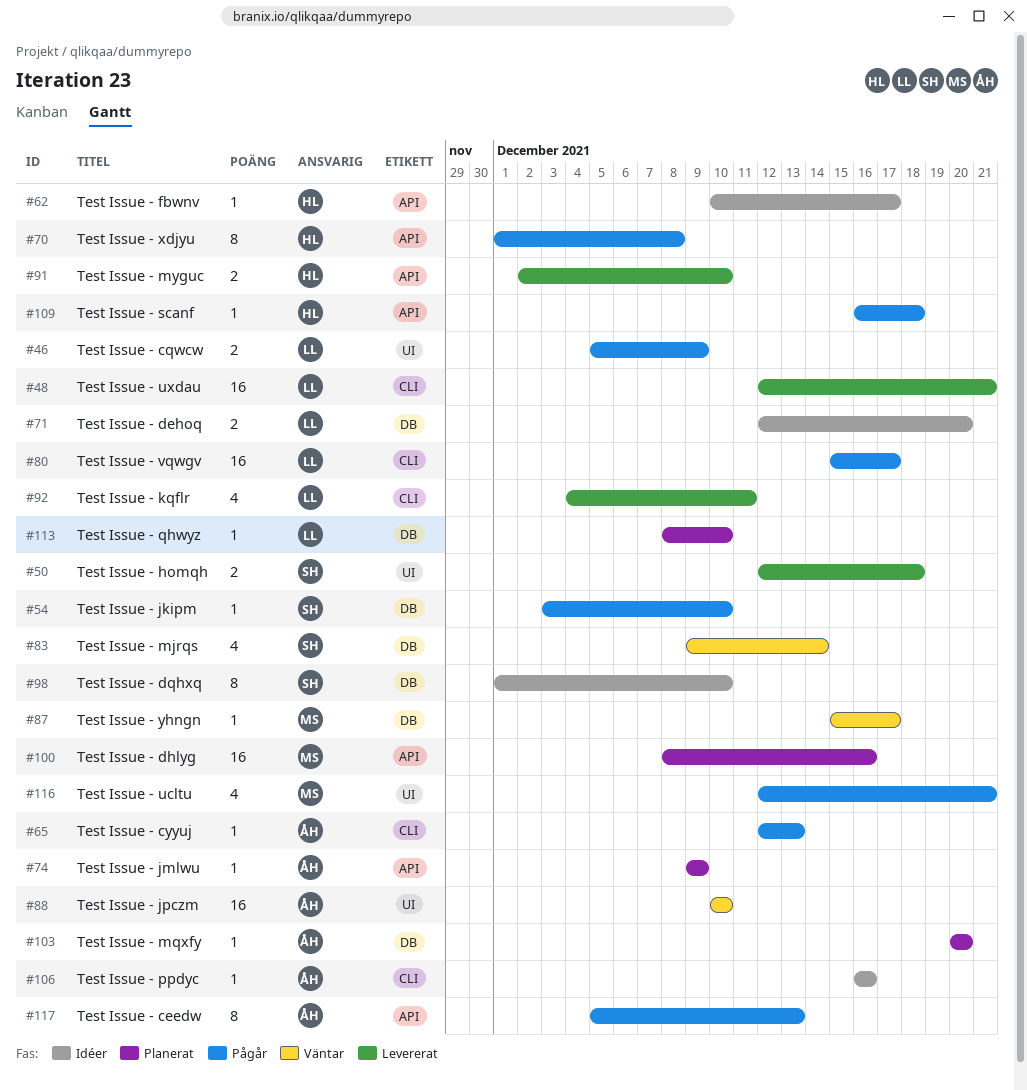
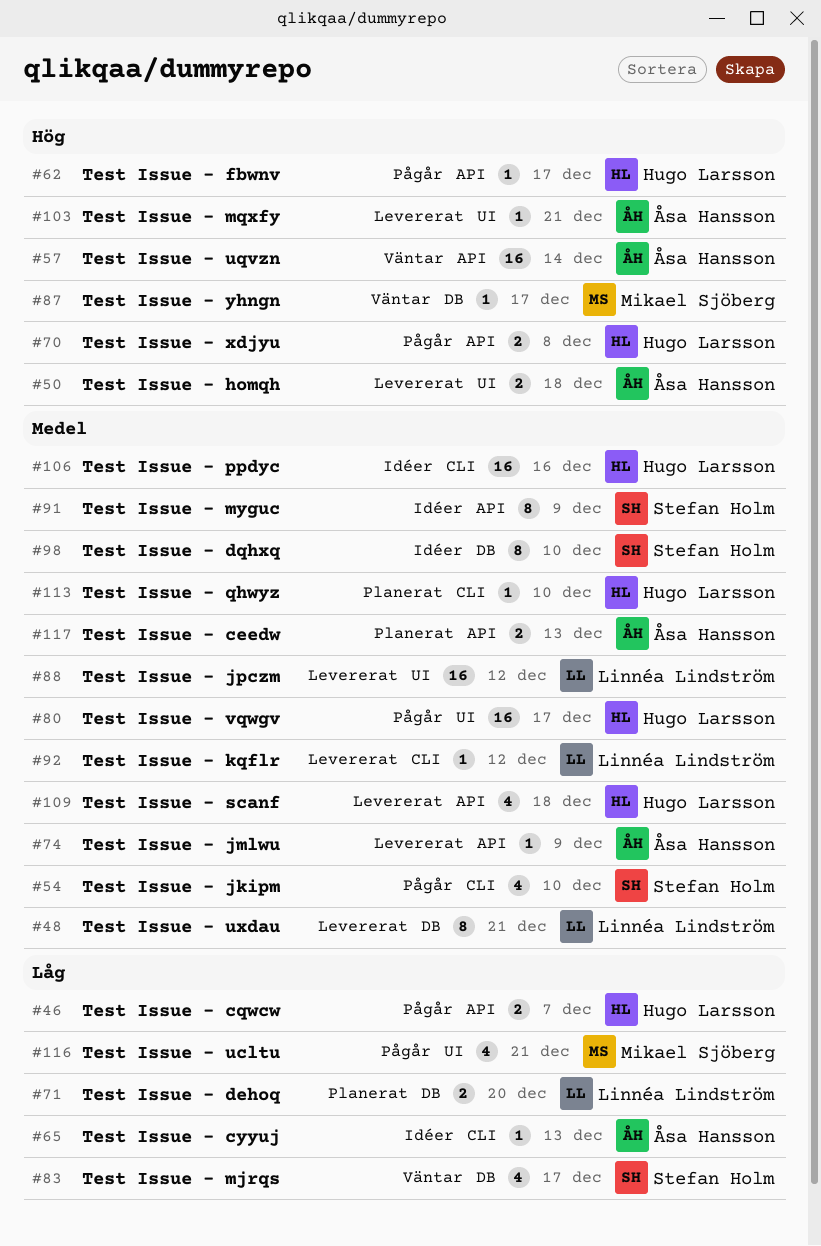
#46, owner: Linnéa Lindström -> Hugo Larsson
#46, label: UI -> API
#46, due: Dec 9 -> Dec 7
#48, label: CLI -> DB
#48, estimate: 16 -> 8
#50, owner: Stefan Holm -> Åsa Hansson
#54, label: DB -> CLI
#54, estimate: 1 -> 4
#57: none -> present
#62, status: Idéer -> Pågår
#65, status: Pågår -> Idéer
#70, estimate: 8 -> 2
#71, status: Idéer -> Planerat
#74, status: Planerat -> Levererat
#80, owner: Linnéa Lindström -> Hugo Larsson
#80, label: CLI -> UI
#83, due: Dec 14 -> Dec 17
#88, status: Väntar -> Levererat
#88, owner: Åsa Hansson -> Linnéa Lindström
#88, due: Dec 10 -> Dec 12
#91, status: Levererat -> Idéer
#91, owner: Hugo Larsson -> Stefan Holm
#91, estimate: 2 -> 8
#91, due: Dec 10 -> Dec 9
#92, estimate: 4 -> 1
#92, due: Dec 11 -> Dec 12
#100: present -> none
#103, status: Planerat -> Levererat
#103, label: DB -> UI
#103, due: Dec 20 -> Dec 21
#106, owner: Åsa Hansson -> Hugo Larsson
#106, estimate: 1 -> 16
#109, status: Pågår -> Levererat
#109, estimate: 1 -> 4
#113, owner: Linnéa Lindström -> Hugo Larsson
#113, label: DB -> CLI
#117, status: Pågår -> Planerat
#117, estimate: 8 -> 2

